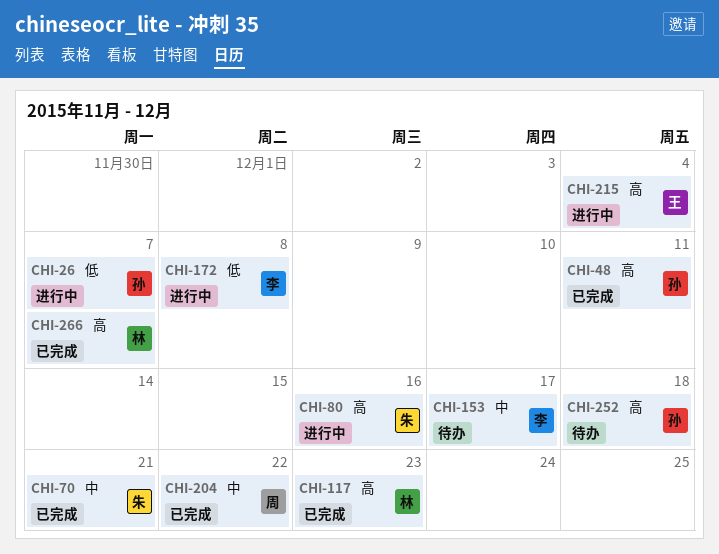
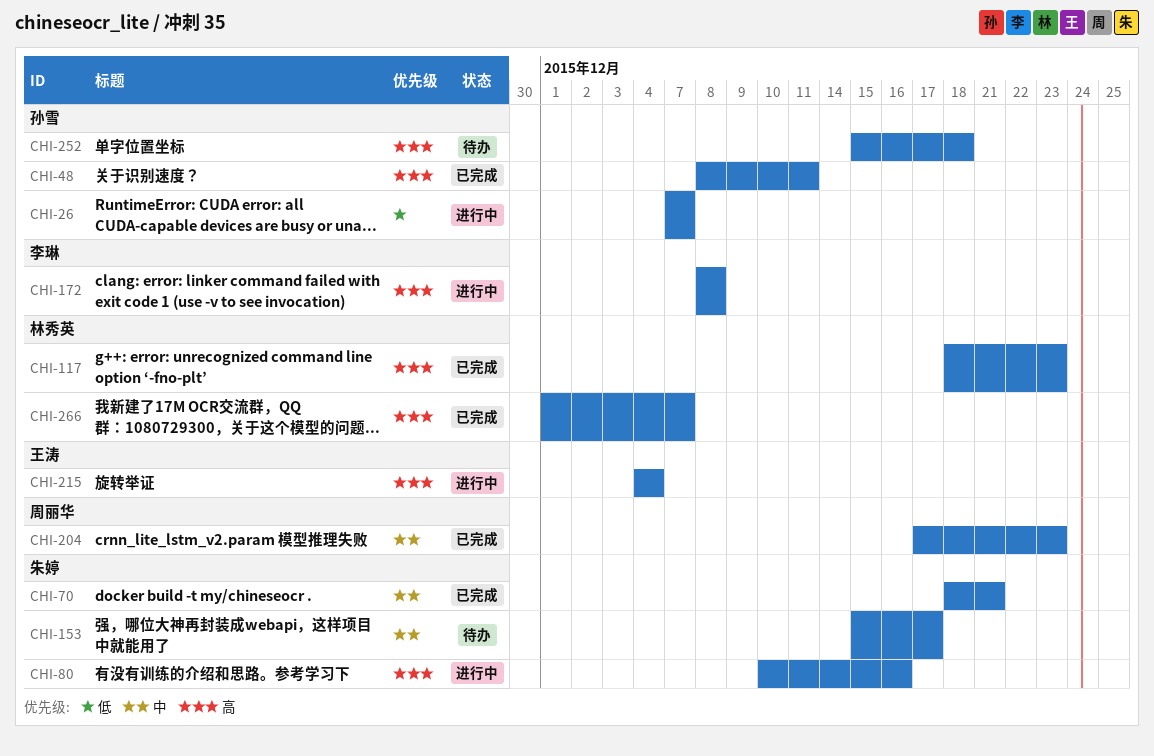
CHI-153, owner: 李琳 -> 朱婷
CHI-172, priority: 低 -> 高
CHI-204, due: Dec 22 -> Dec 23

